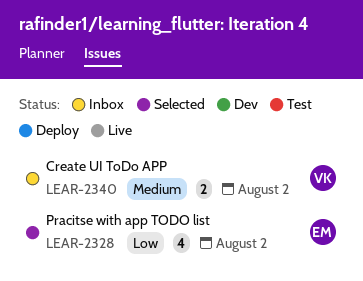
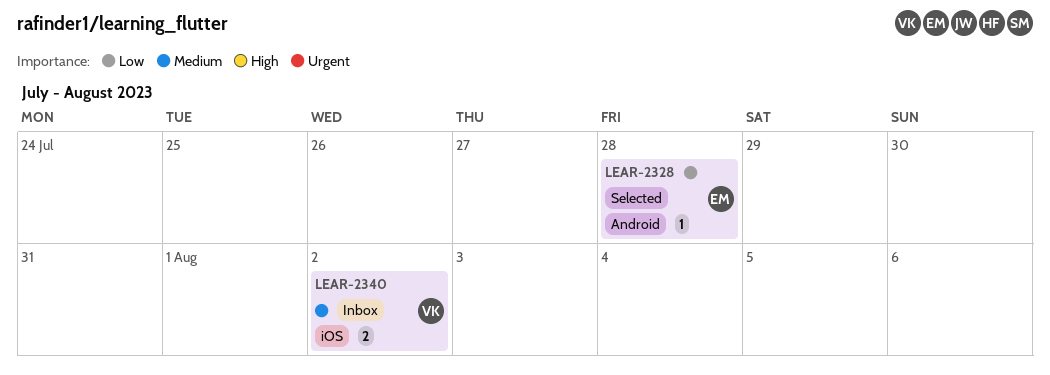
LEAR-2328, estimate: 4 -> 1
LEAR-2328, due: Aug 2 -> Jul 28

